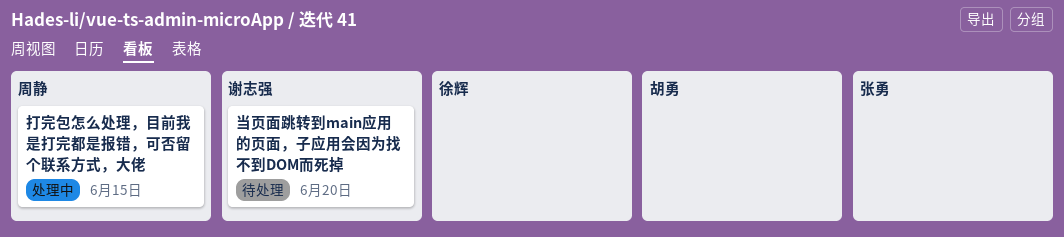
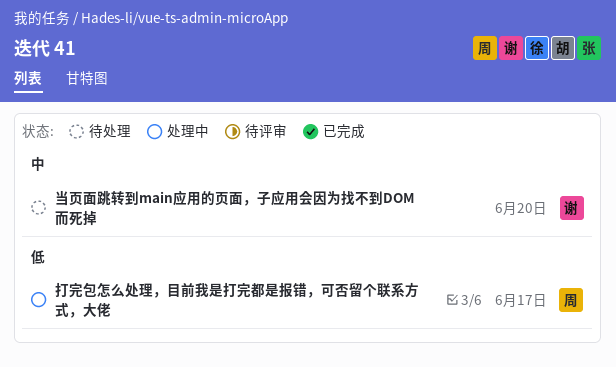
打完包怎么处理，目前我是打完都是报错，可否留个联系方式，大佬, due: Jun 15 -> Jun 17

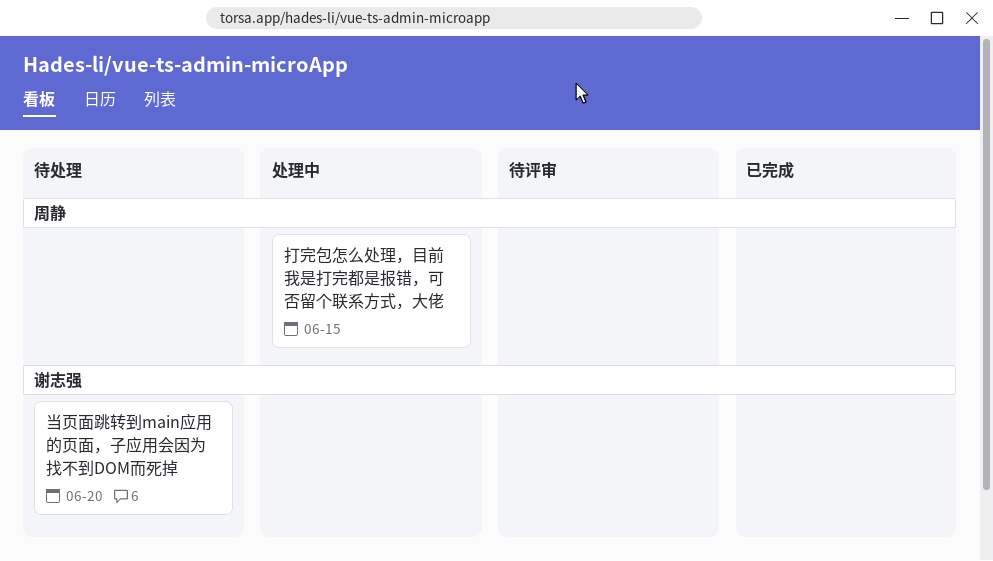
打完包怎么处理，目前我是打完都是报错，可否留个联系方式，大佬, due: Jun 17 -> Jun 15

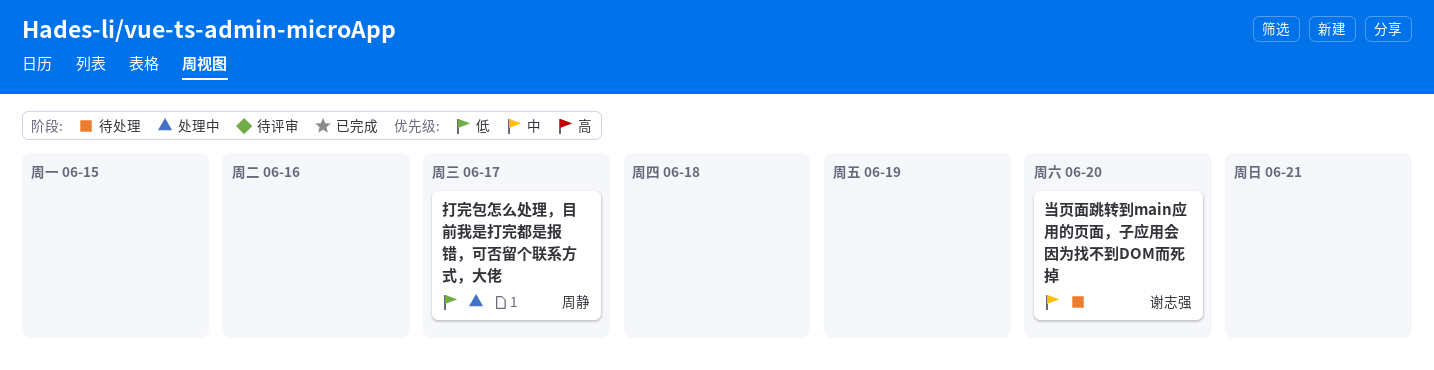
打完包怎么处理，目前我是打完都是报错，可否留个联系方式，大佬, due: Jun 15 -> Jun 17

